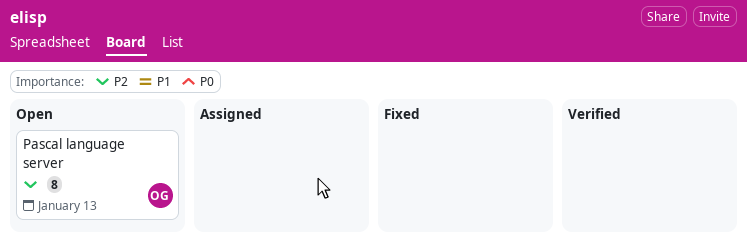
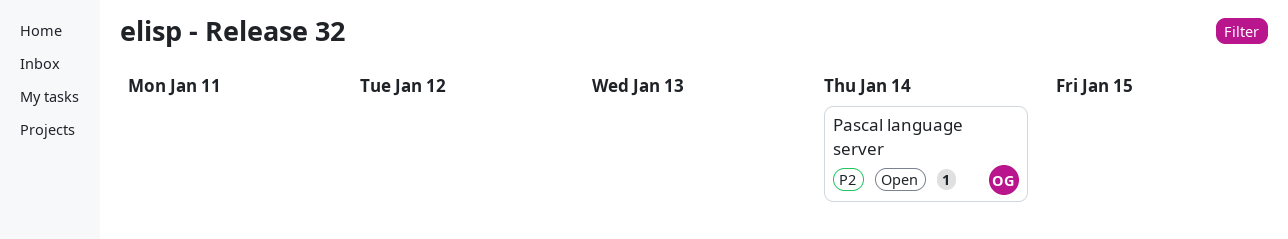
Pascal language server, estimate: 8 -> 1
Pascal language server, due: Jan 13 -> Jan 14

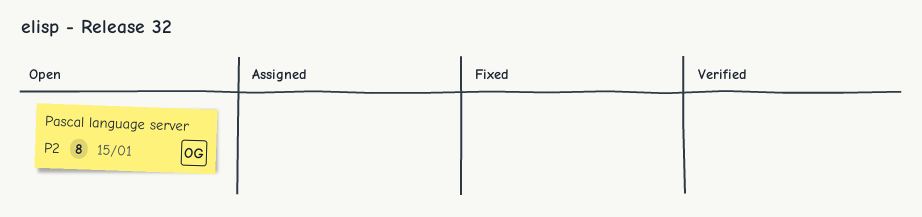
Pascal language server, estimate: 1 -> 8
Pascal language server, due: Jan 14 -> Jan 15

